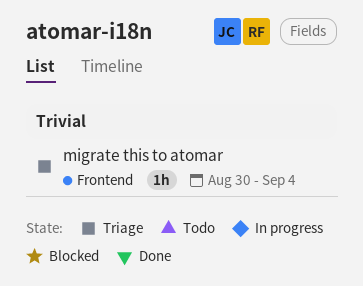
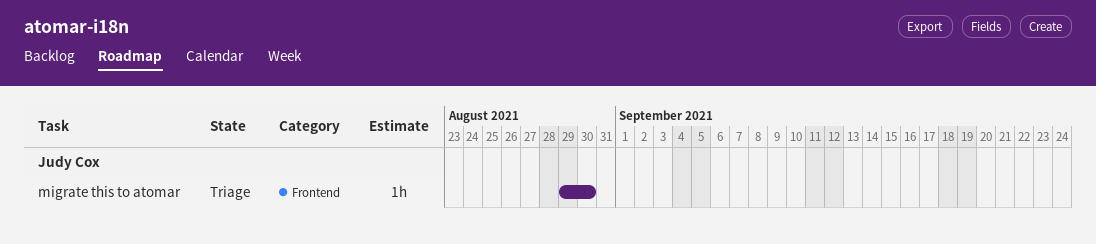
migrate this to atomar, start: Aug 30 -> Aug 29
migrate this to atomar, due: Sep 4 -> Aug 30

